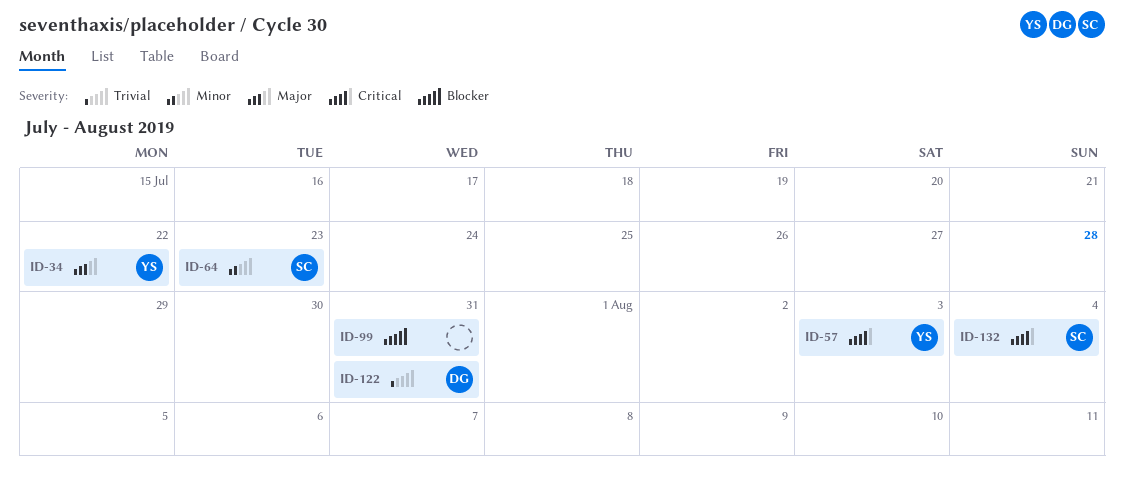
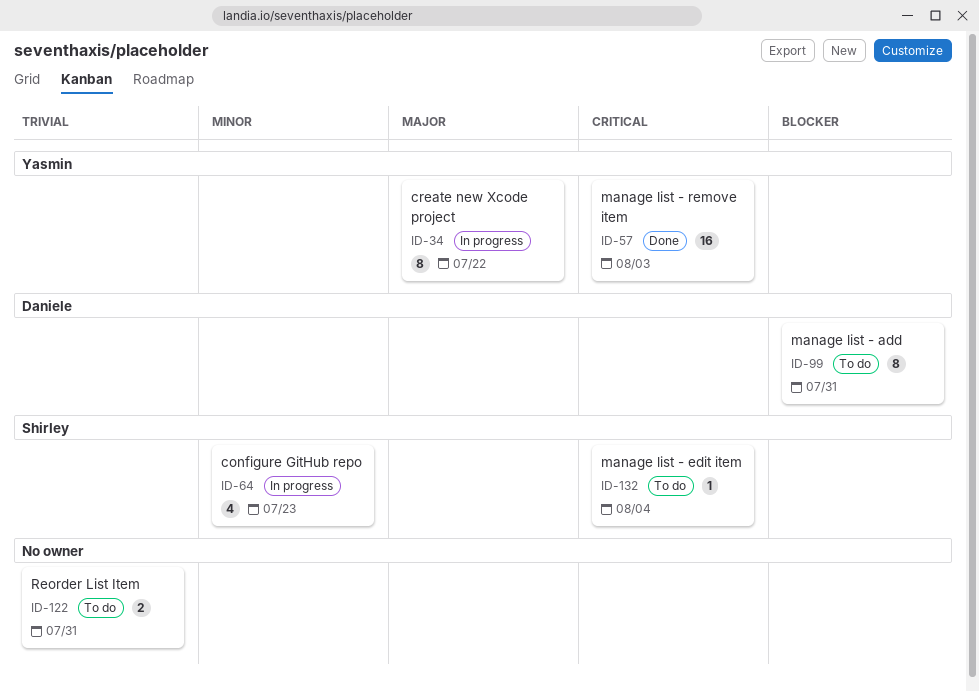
ID-99, owner: none -> Daniele
ID-122, owner: Daniele -> none

